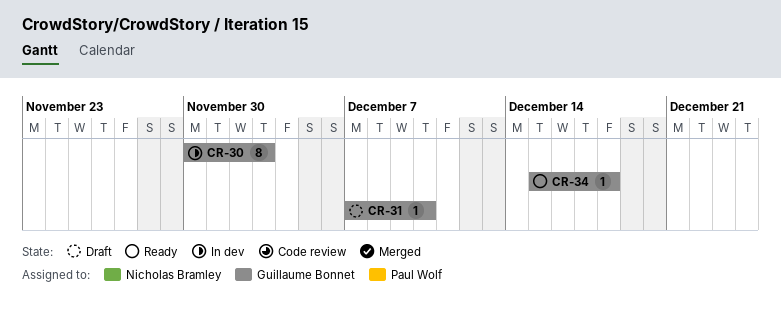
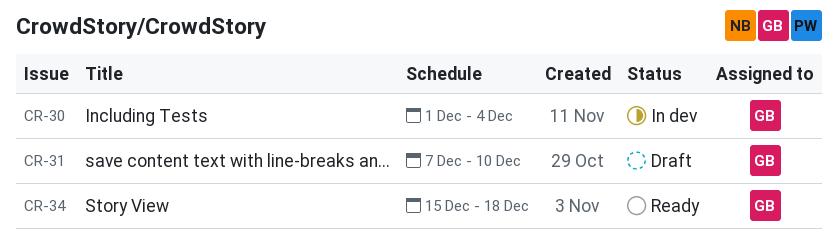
CR-30, start: Nov 30 -> Dec 1
CR-30, due: Dec 3 -> Dec 4

